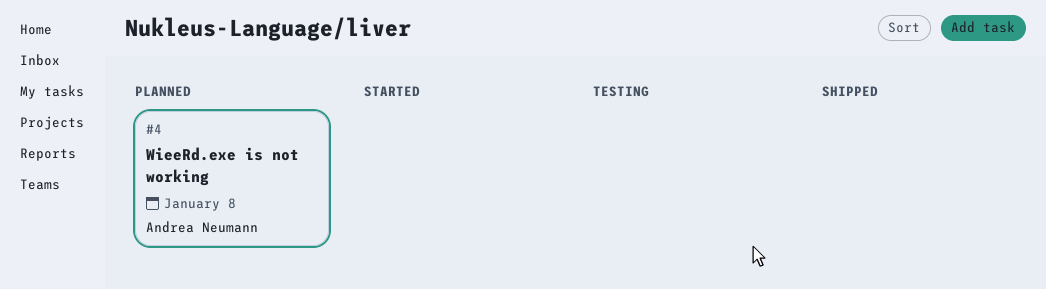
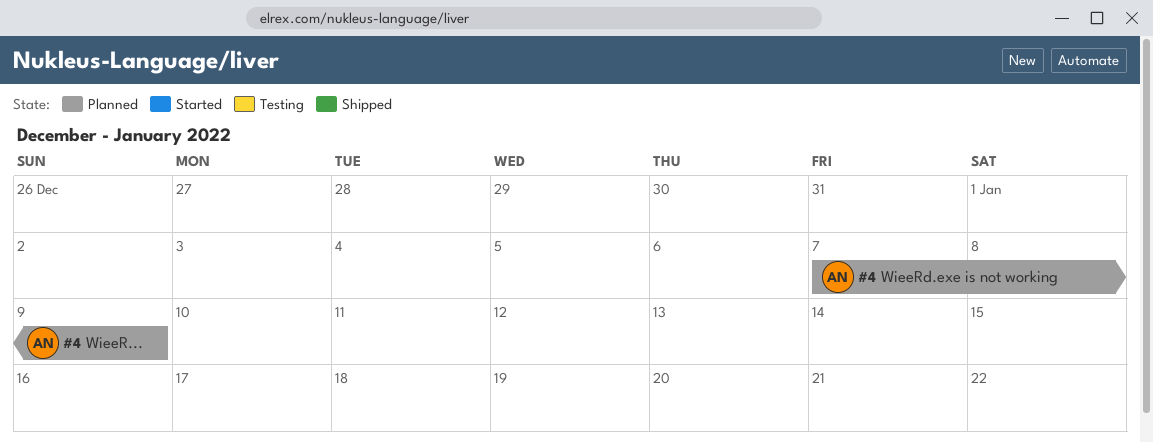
#4, due: Jan 8 -> Jan 9

